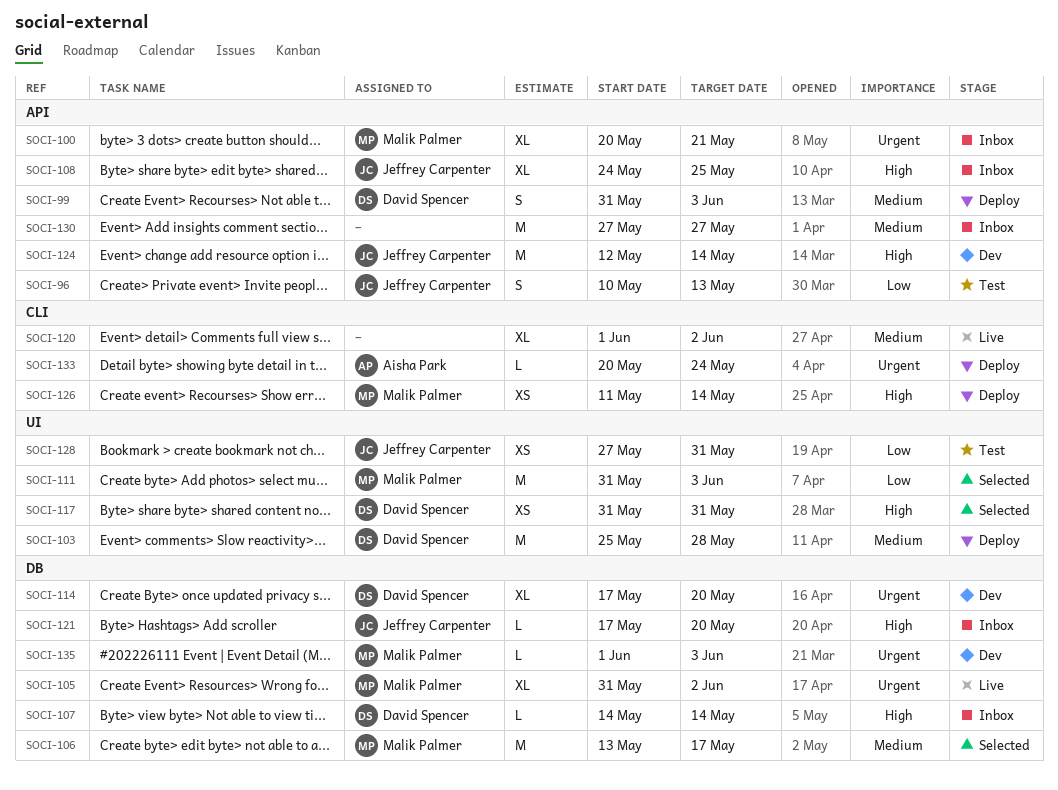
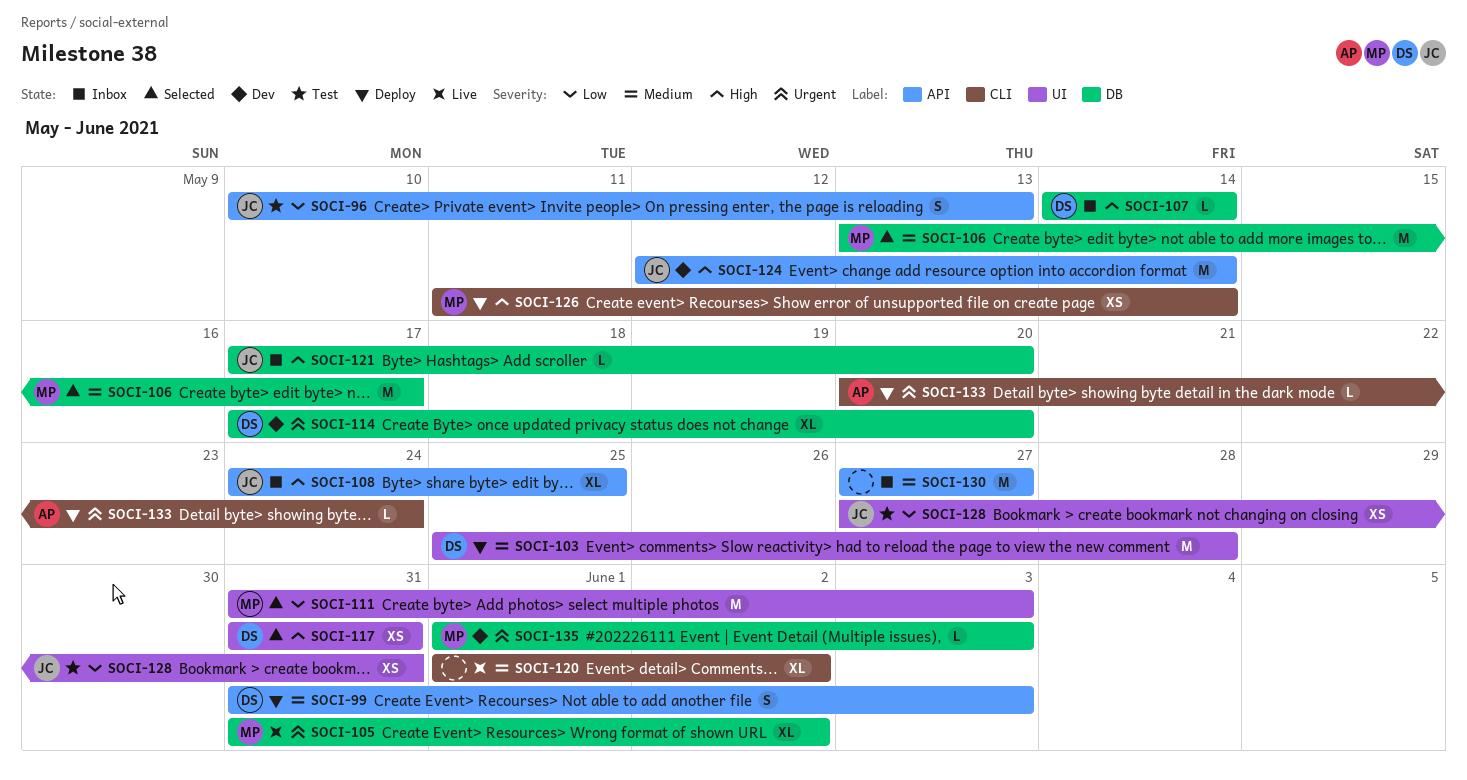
SOCI-100: present -> none

